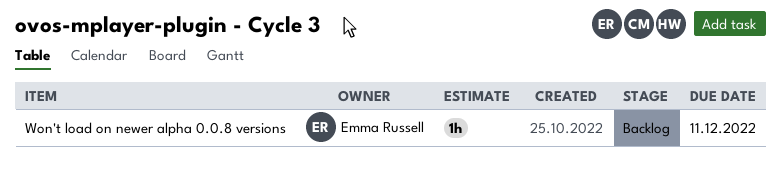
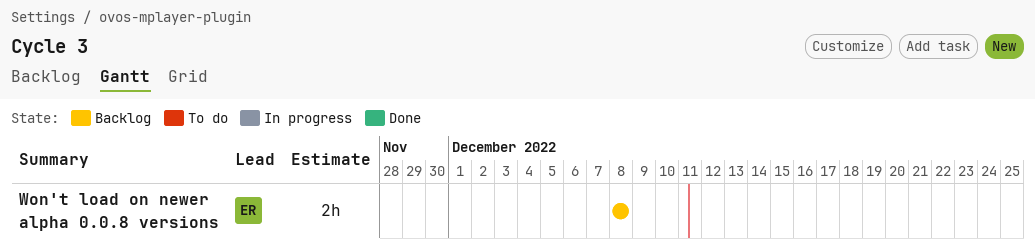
Won't load on newer alpha 0.0.8 versions, estimate: 1h -> 2h
Won't load on newer alpha 0.0.8 versions, due: Dec 11 -> Dec 8

